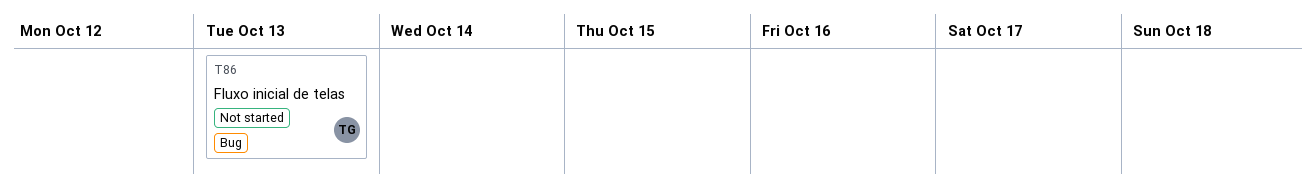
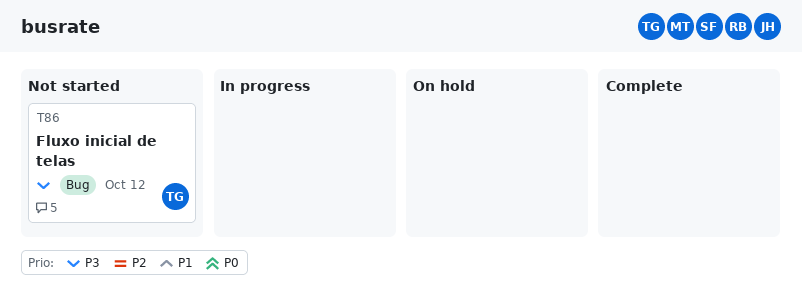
T86, due: Oct 13 -> Oct 12

